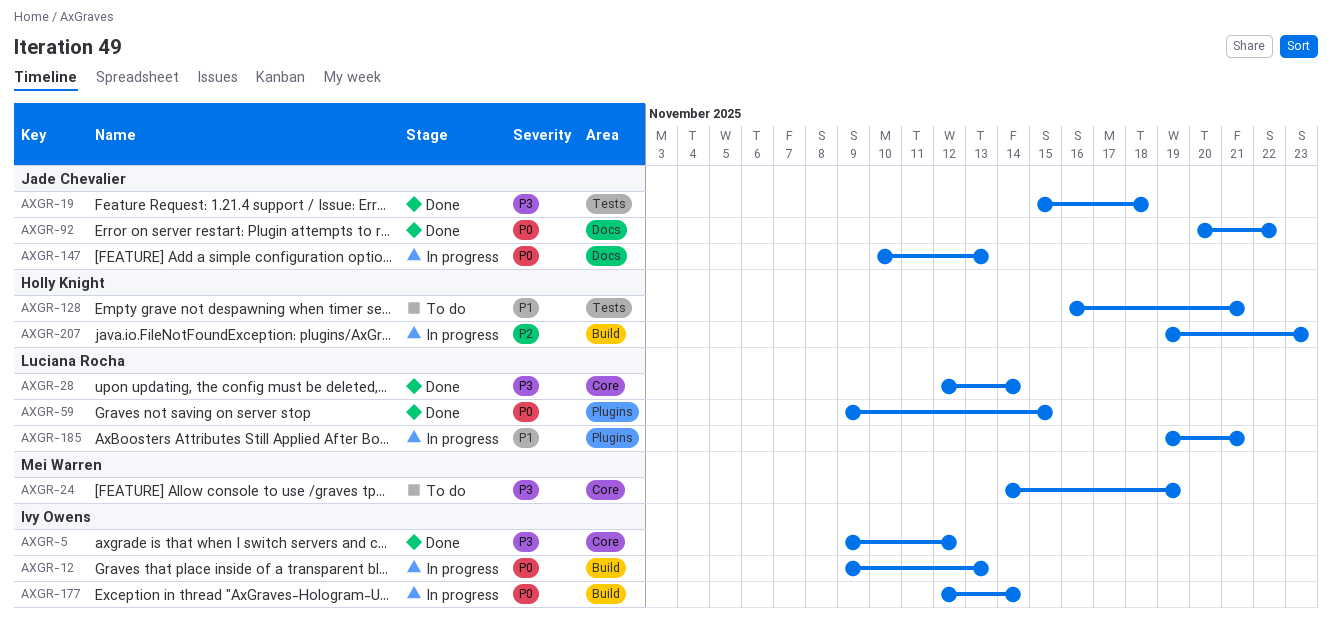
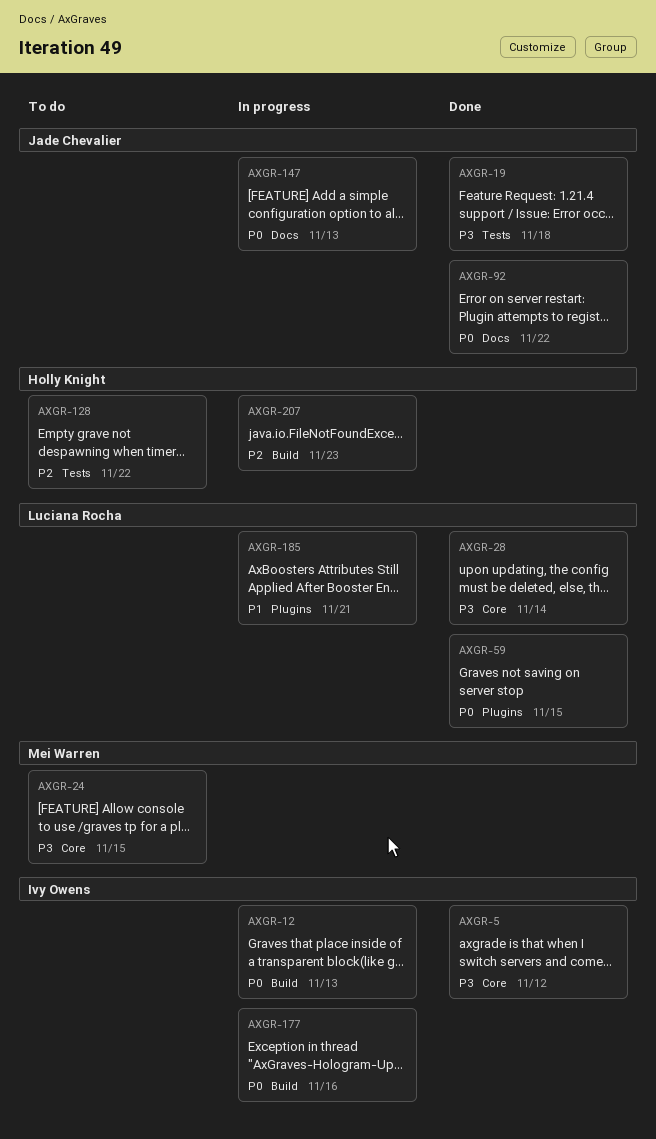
AXGR-24, due: Nov 19 -> Nov 15
AXGR-128, priority: P1 -> P2
AXGR-128, due: Nov 21 -> Nov 22
AXGR-177, due: Nov 14 -> Nov 16

